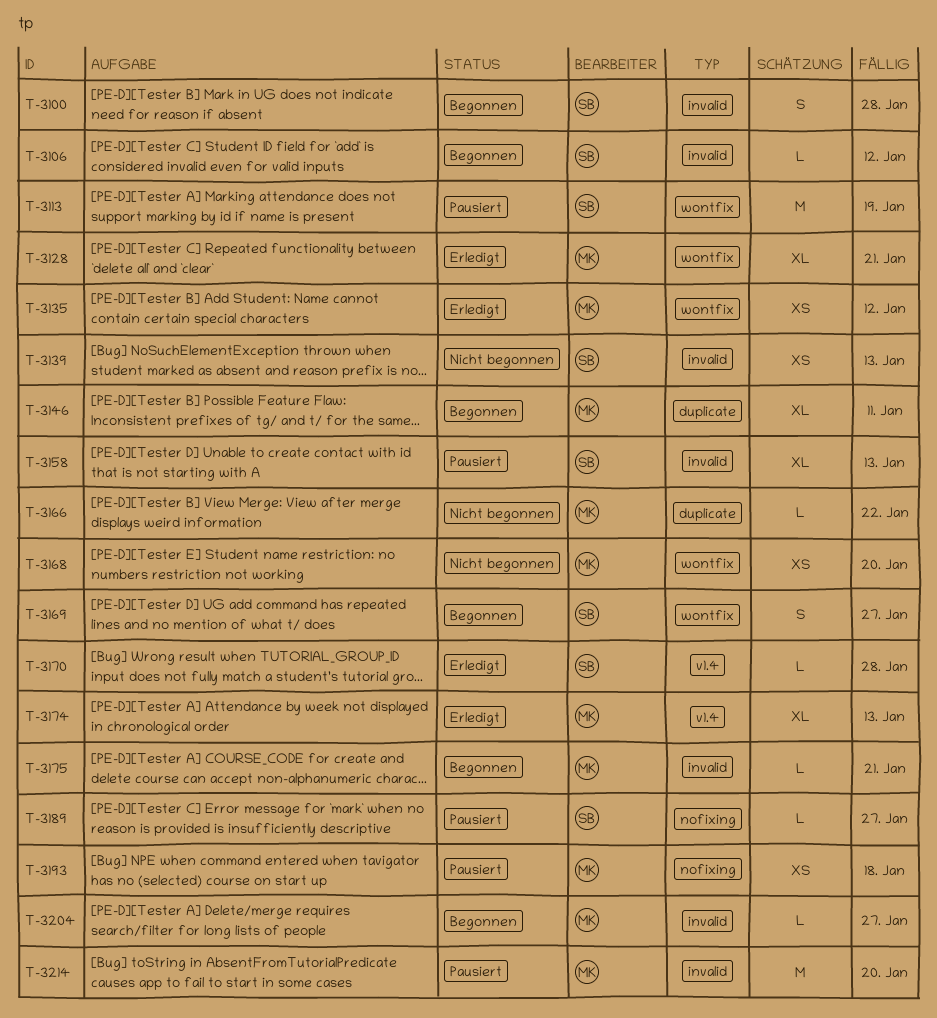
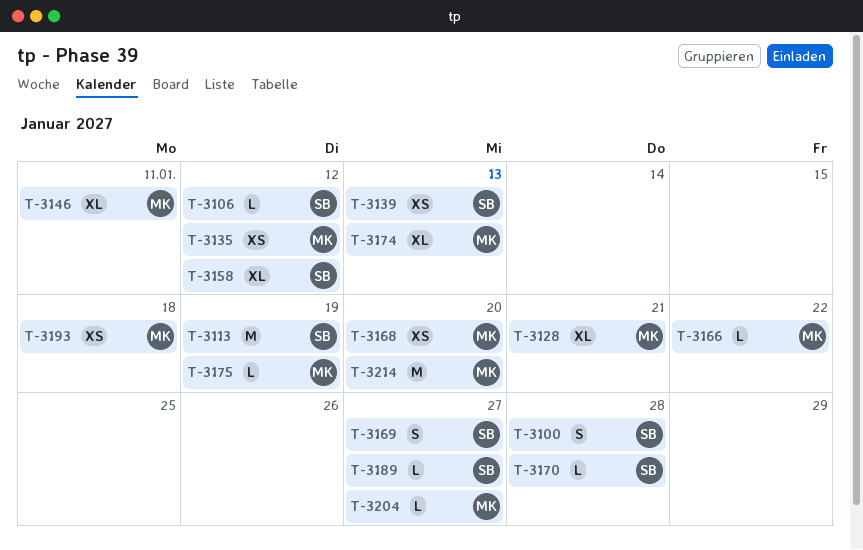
T-3158, due: Jan 13 -> Jan 12
T-3175, due: Jan 21 -> Jan 19

